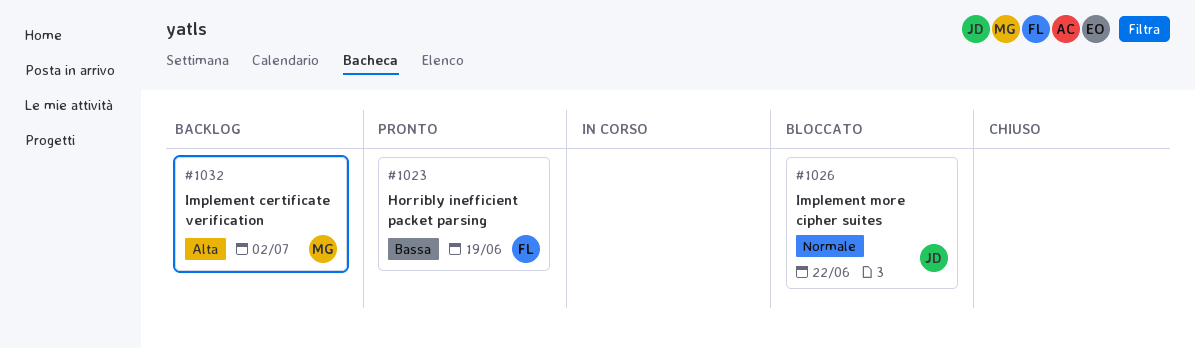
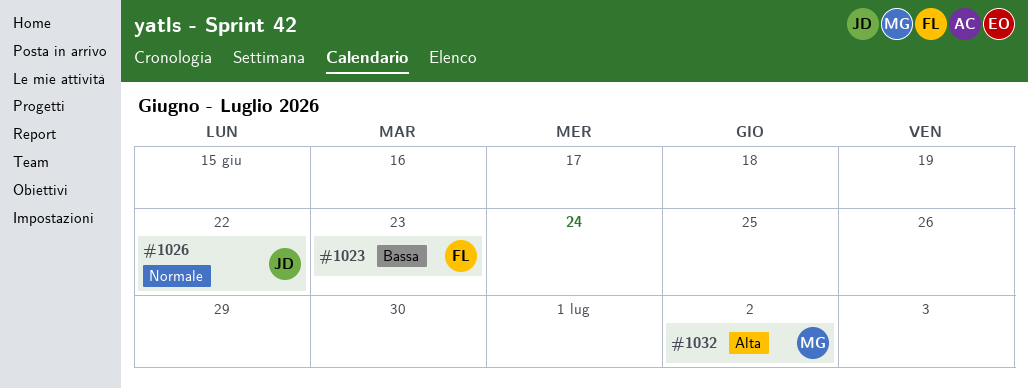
#1023, due: Jun 19 -> Jun 23

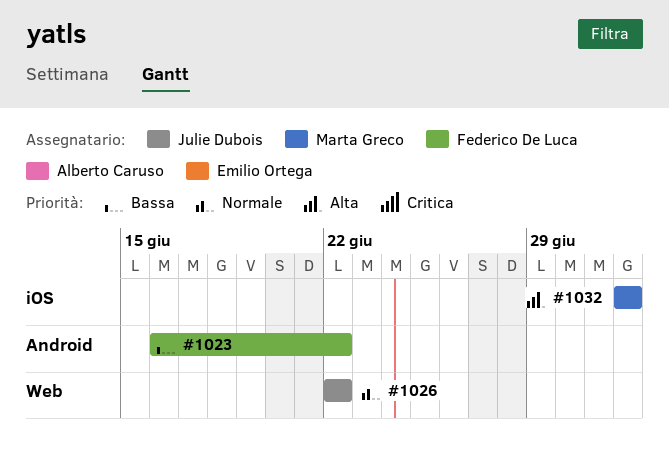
#1023, due: Jun 23 -> Jun 22

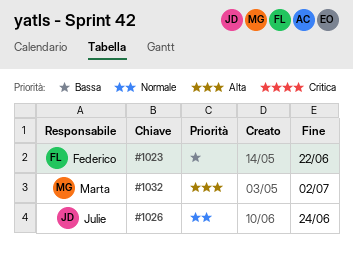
#1026, due: Jun 22 -> Jun 24

